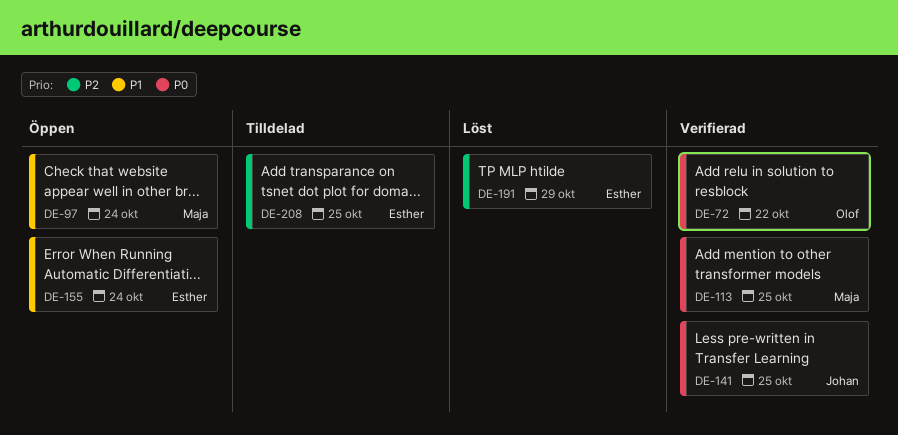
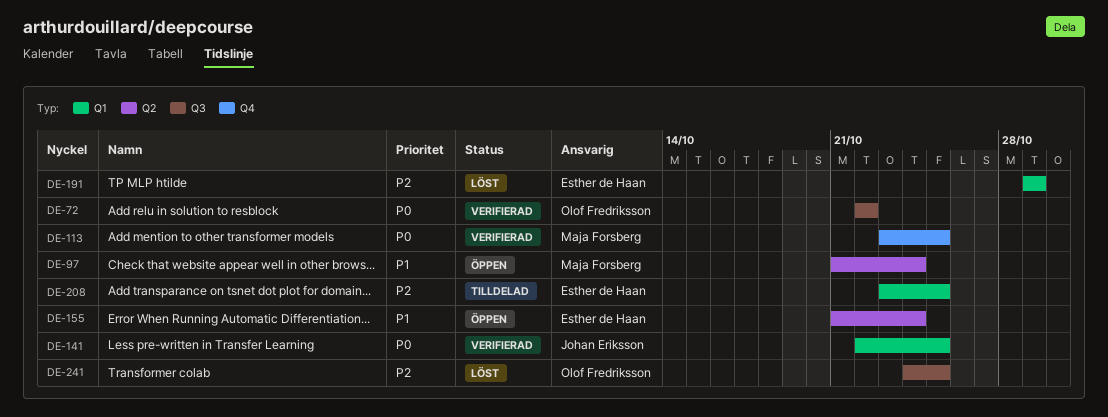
DE-241: none -> present

